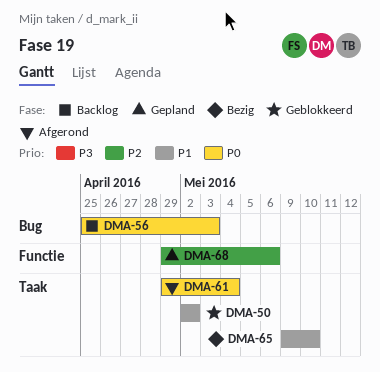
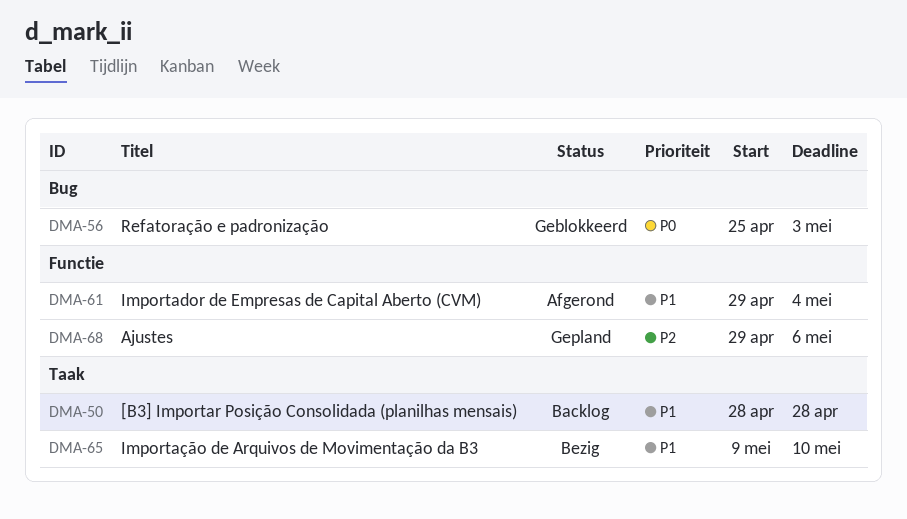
DMA-50, status: Geblokkeerd -> Backlog
DMA-50, start: May 2 -> Apr 28
DMA-50, due: May 2 -> Apr 28
DMA-56, status: Backlog -> Geblokkeerd
DMA-61, priority: P0 -> P1
DMA-61, label: Taak -> Functie

